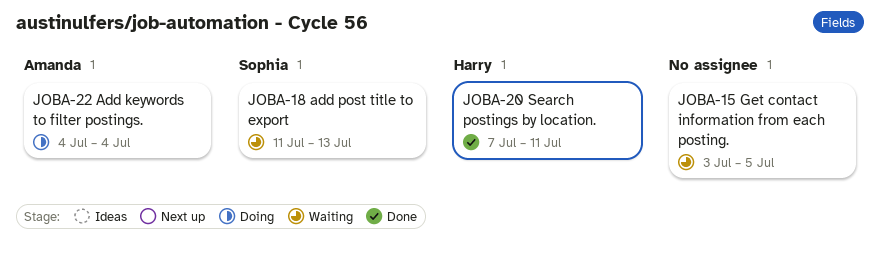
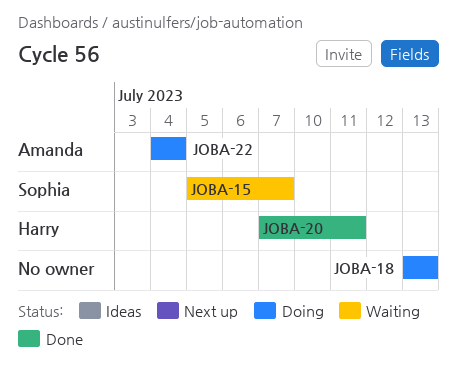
JOBA-15, owner: none -> Sophia
JOBA-15, start: Jul 3 -> Jul 5
JOBA-15, due: Jul 5 -> Jul 7
JOBA-18, status: Waiting -> Doing
JOBA-18, owner: Sophia -> none
JOBA-18, start: Jul 11 -> Jul 13

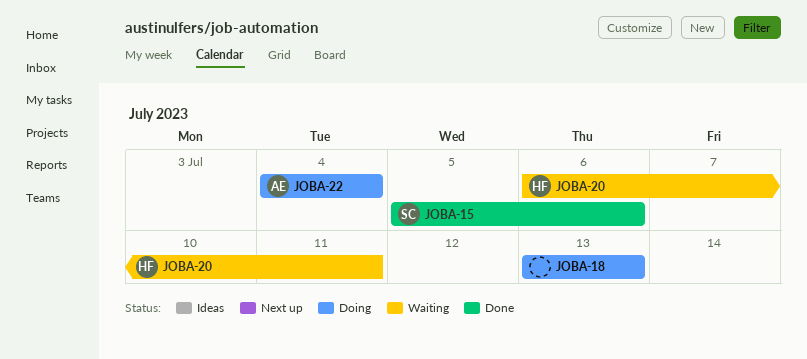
JOBA-15, status: Waiting -> Done
JOBA-15, due: Jul 7 -> Jul 6
JOBA-20, status: Done -> Waiting
JOBA-20, start: Jul 7 -> Jul 6

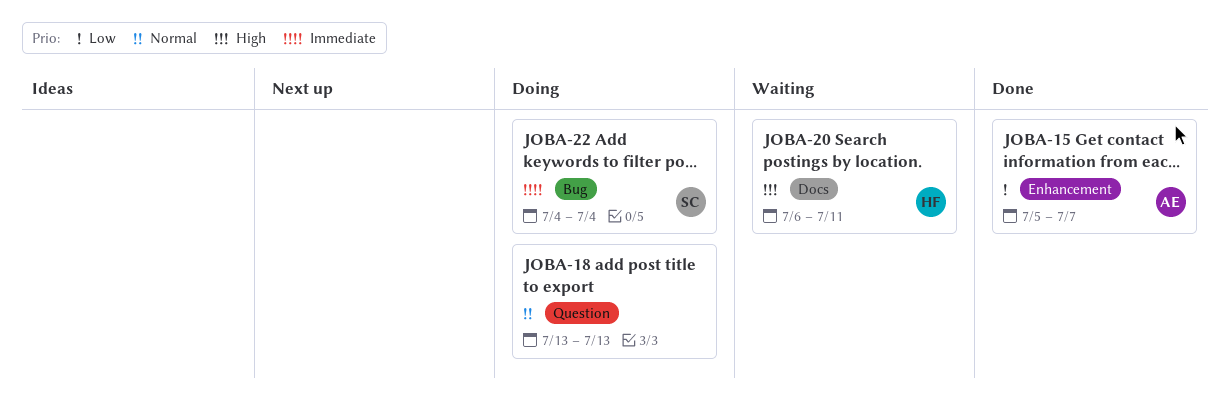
JOBA-15, owner: SC -> AE
JOBA-15, due: Jul 6 -> Jul 7
JOBA-22, owner: AE -> SC

